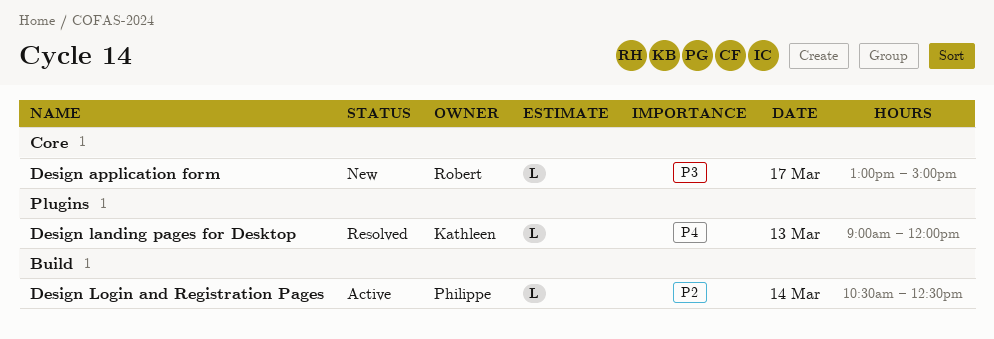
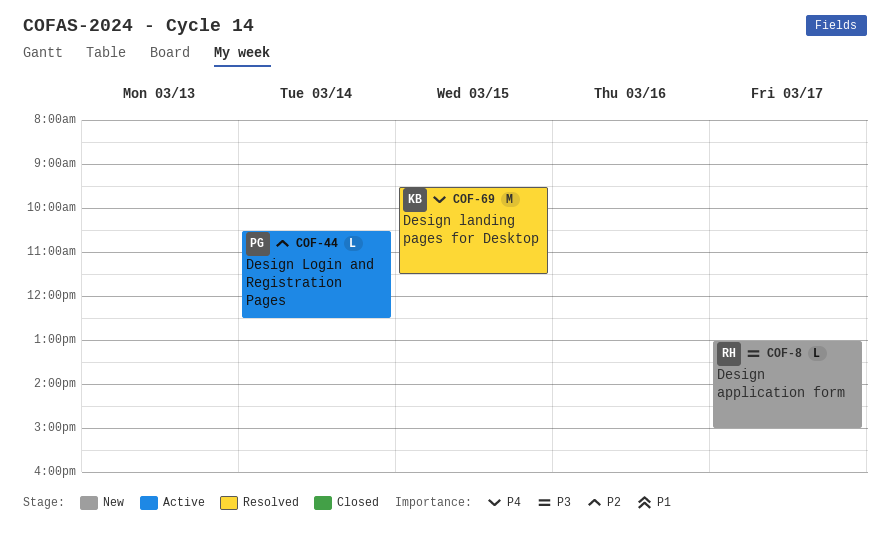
Design landing pages for Desktop, estimate: L -> M
Design landing pages for Desktop, day: Mar 13 -> Mar 15
Design landing pages for Desktop, begins: 09:00 -> 09:30
Design landing pages for Desktop, ends: 12:00 -> 11:30

